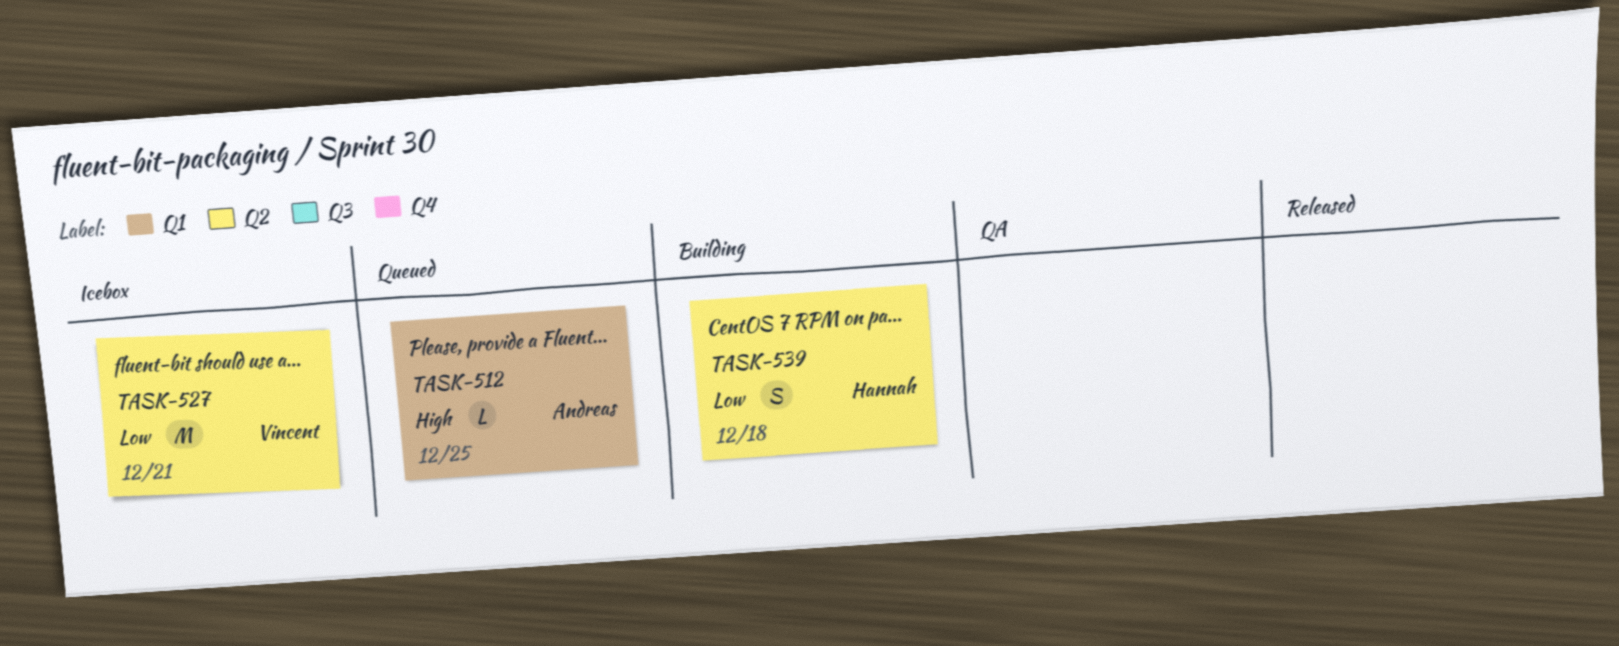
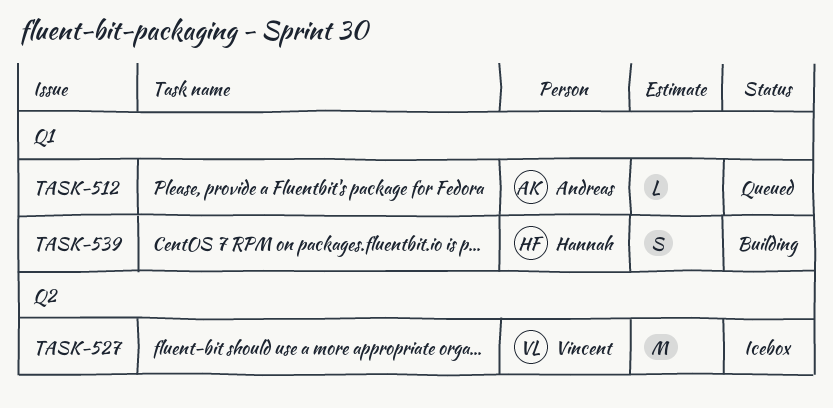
TASK-539, label: Q2 -> Q1

